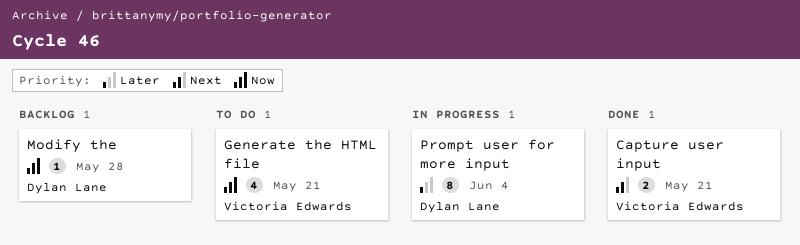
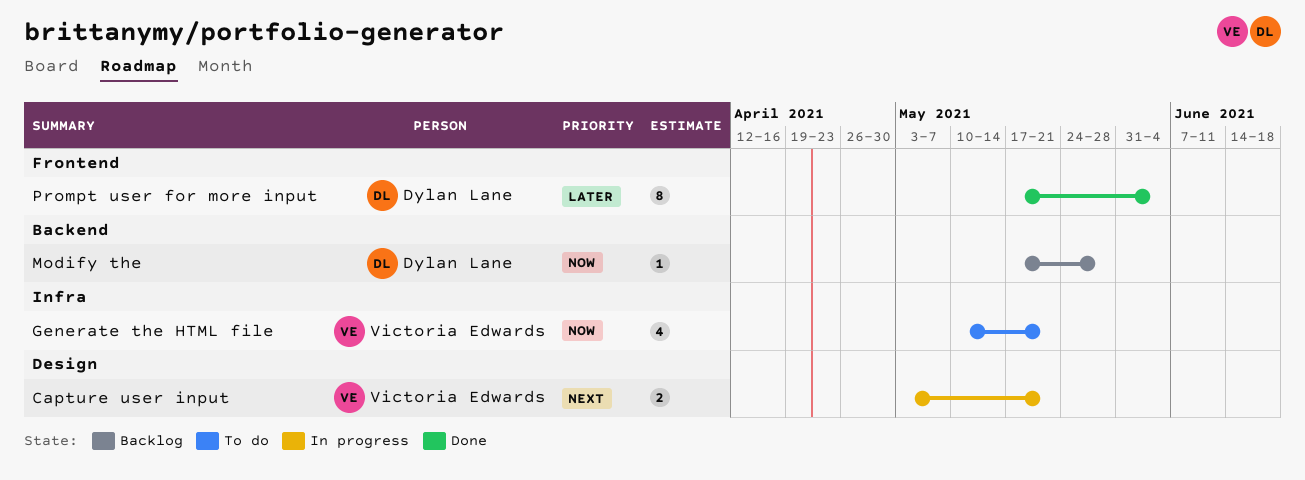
Capture user input, status: Done -> In progress
Prompt user for more input, status: In progress -> Done

